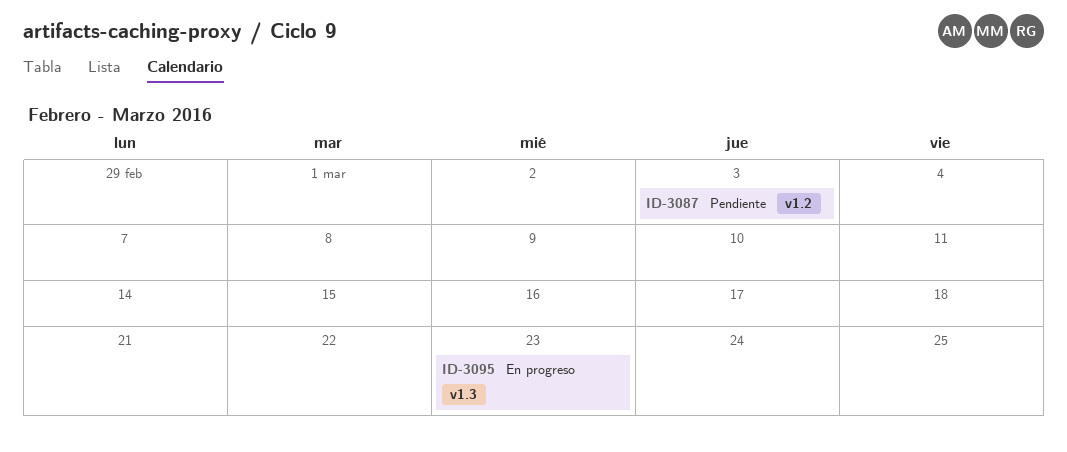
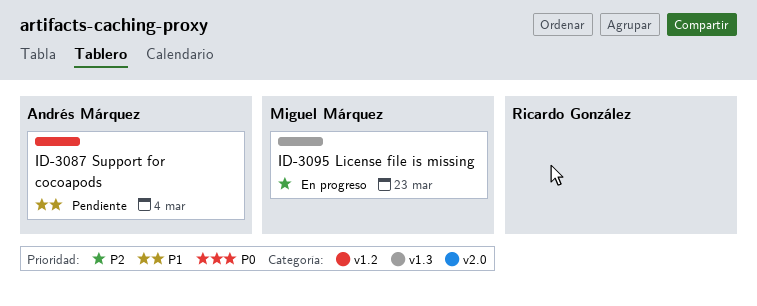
ID-3087, due: Mar 3 -> Mar 4

